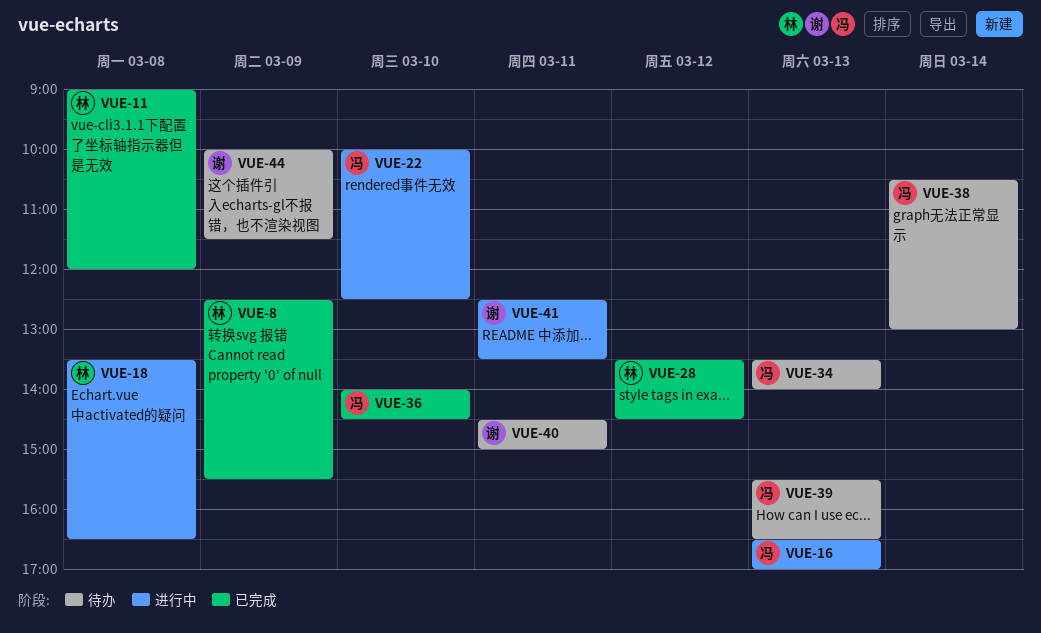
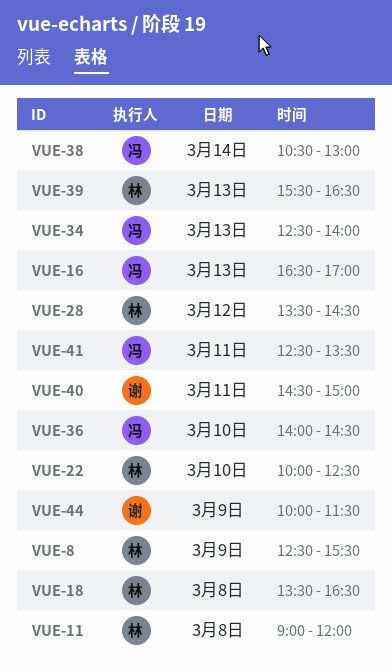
VUE-22, owner: 冯 -> 林
VUE-34, begins: 13:30 -> 12:30
VUE-39, owner: 冯 -> 林
VUE-41, owner: 谢 -> 冯

